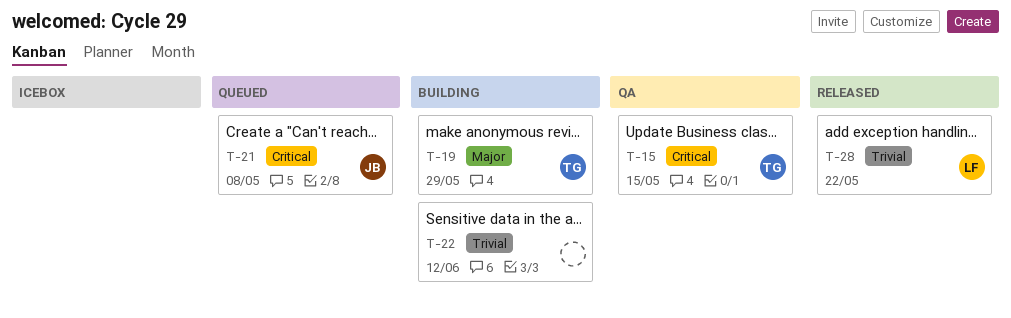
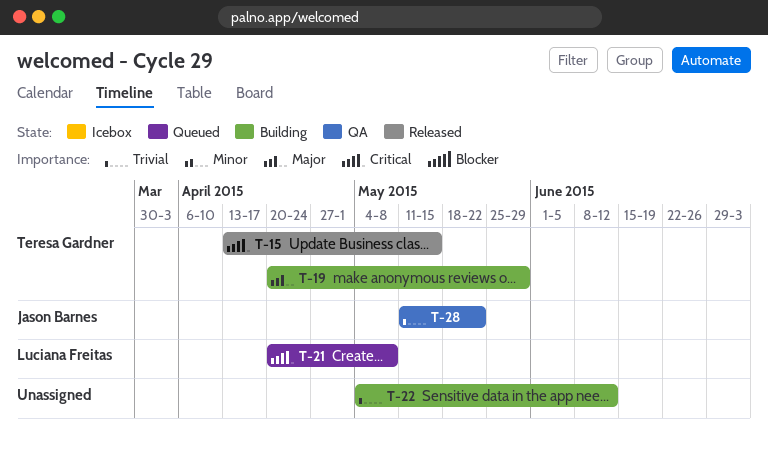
T-15, status: QA -> Released
T-21, owner: Jason Barnes -> Luciana Freitas
T-28, status: Released -> QA
T-28, owner: Luciana Freitas -> Jason Barnes

